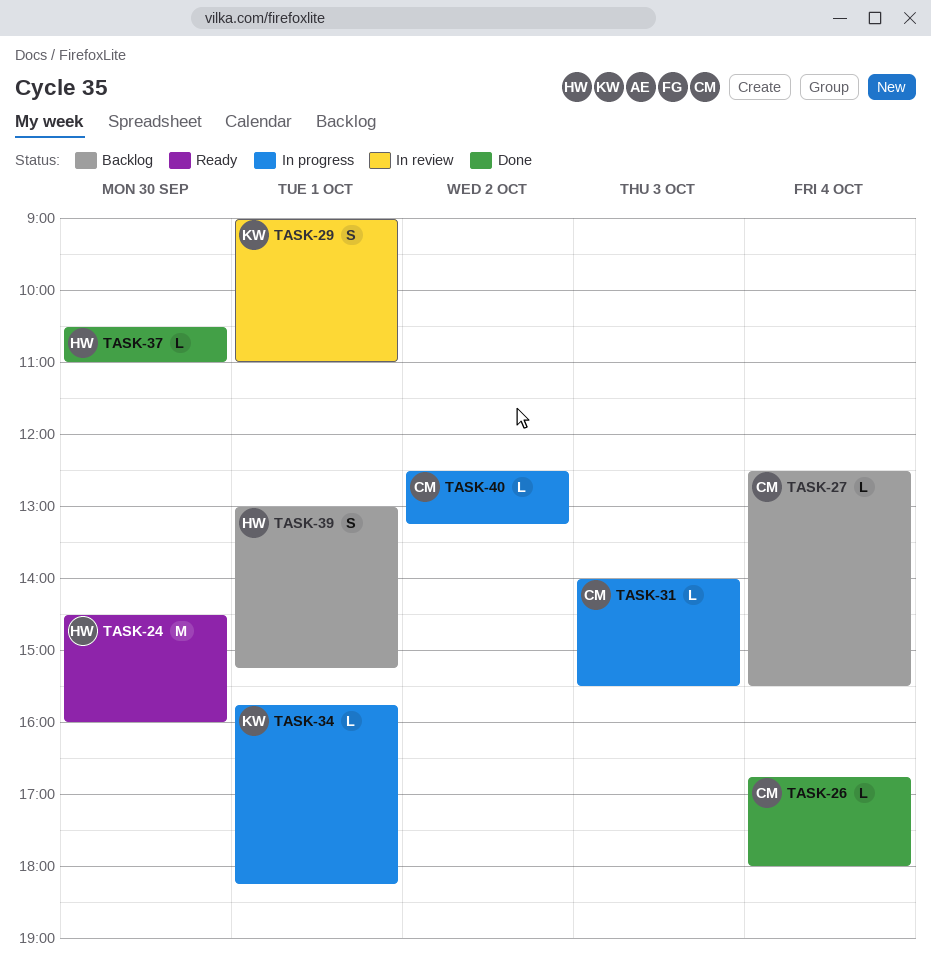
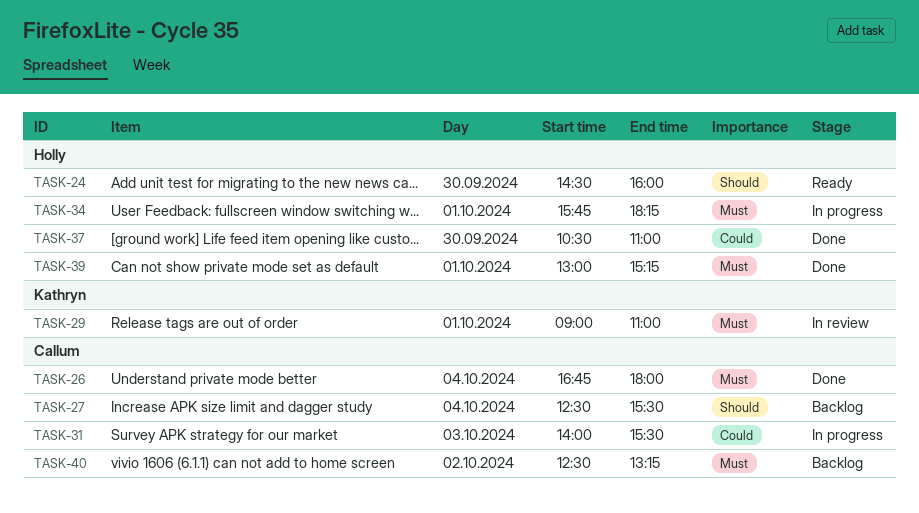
TASK-34, owner: Kathryn -> Holly
TASK-39, status: Backlog -> Done
TASK-40, status: In progress -> Backlog

